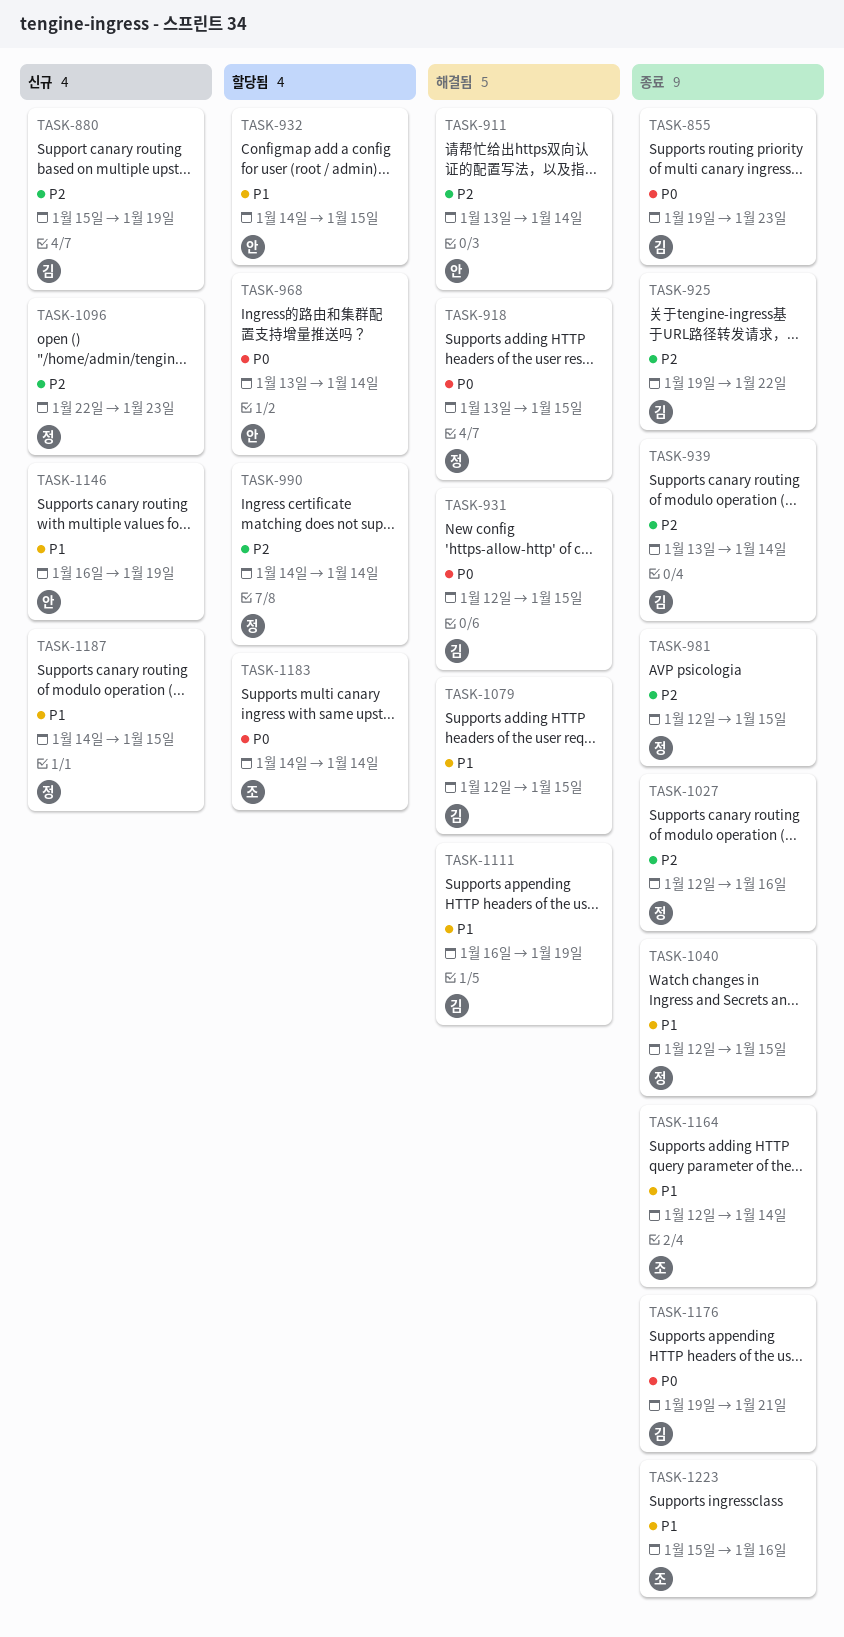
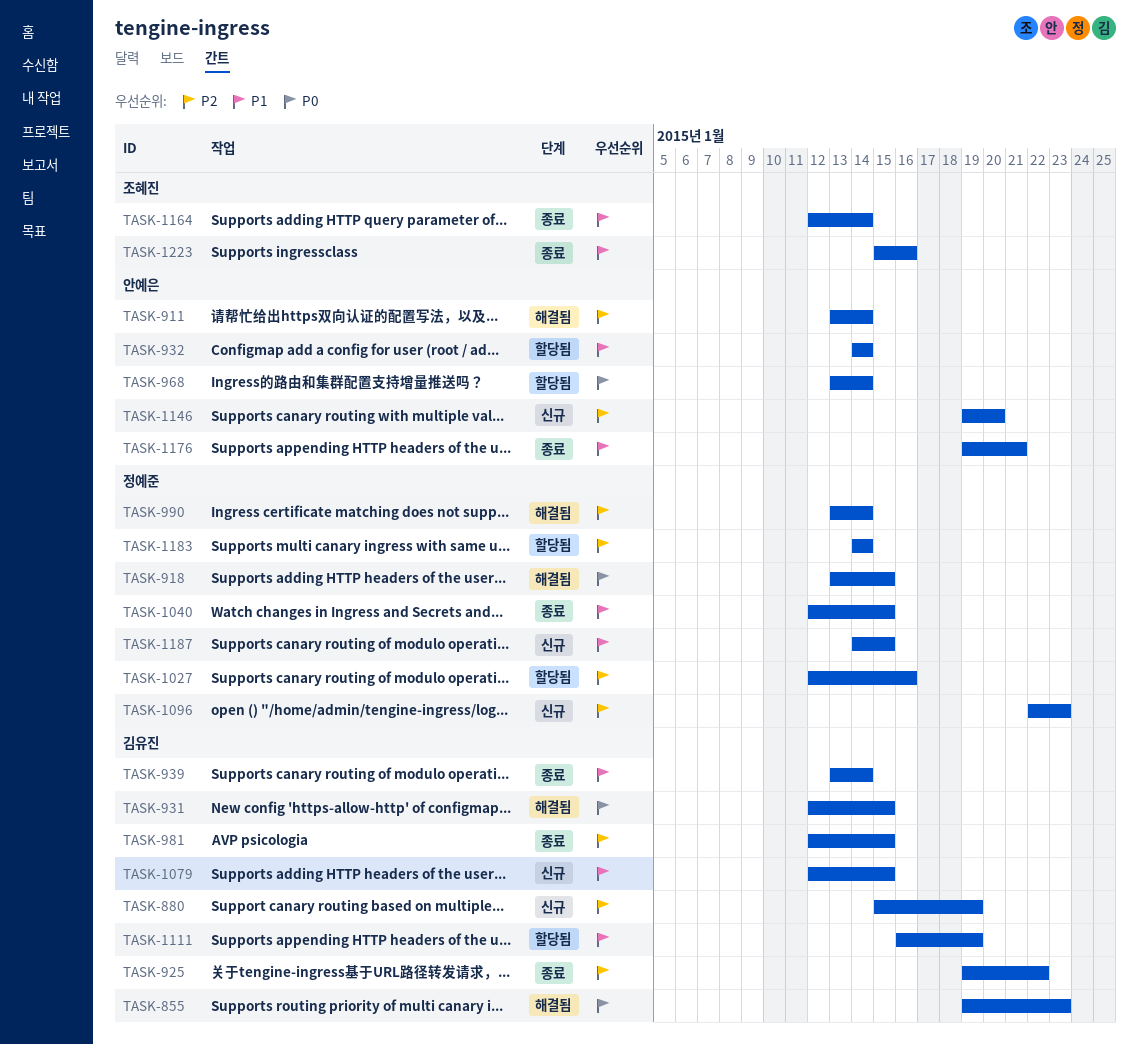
TASK-855, status: 종료 -> 해결됨
TASK-932, due: Jan 15 -> Jan 14
TASK-939, priority: P2 -> P1
TASK-981, owner: 정예준 -> 김유진
TASK-990, status: 할당됨 -> 해결됨
TASK-990, start: Jan 14 -> Jan 13
TASK-1027, status: 종료 -> 할당됨
TASK-1079, status: 해결됨 -> 신규
TASK-1111, status: 해결됨 -> 할당됨
TASK-1146, priority: P1 -> P2
TASK-1146, start: Jan 16 -> Jan 19
TASK-1146, due: Jan 19 -> Jan 20
TASK-1176, owner: 김유진 -> 안예은
TASK-1176, priority: P0 -> P1
TASK-1183, owner: 조혜진 -> 정예준
TASK-1183, priority: P0 -> P2

